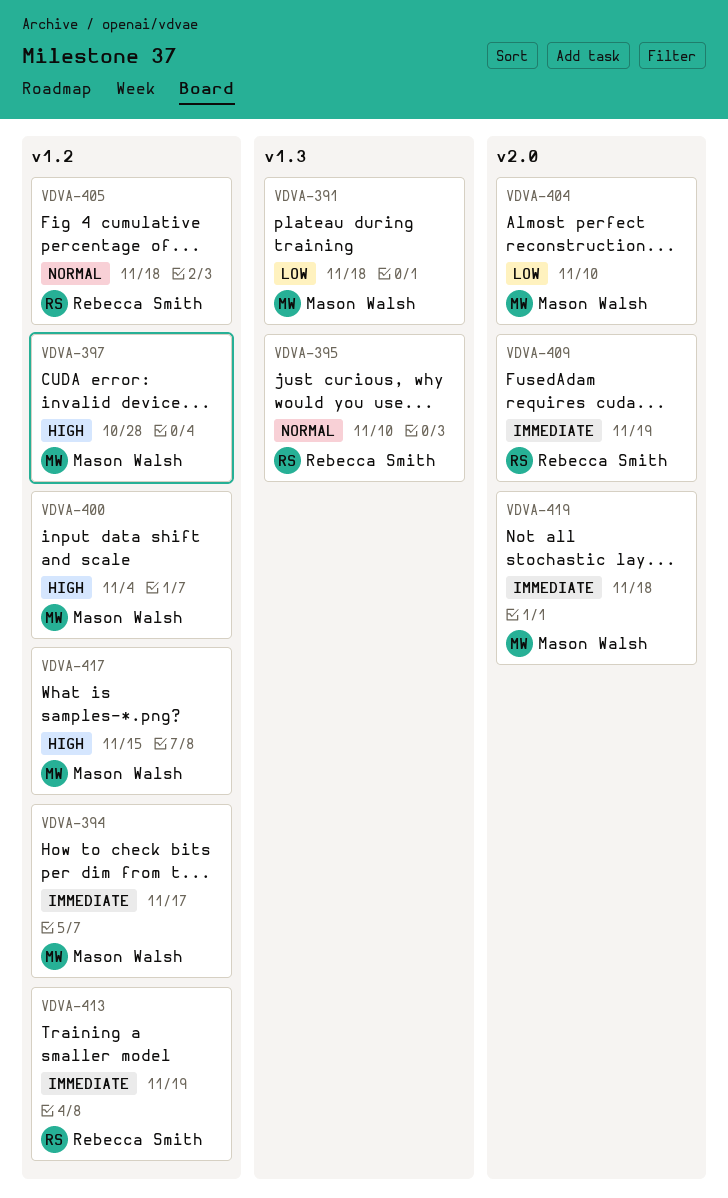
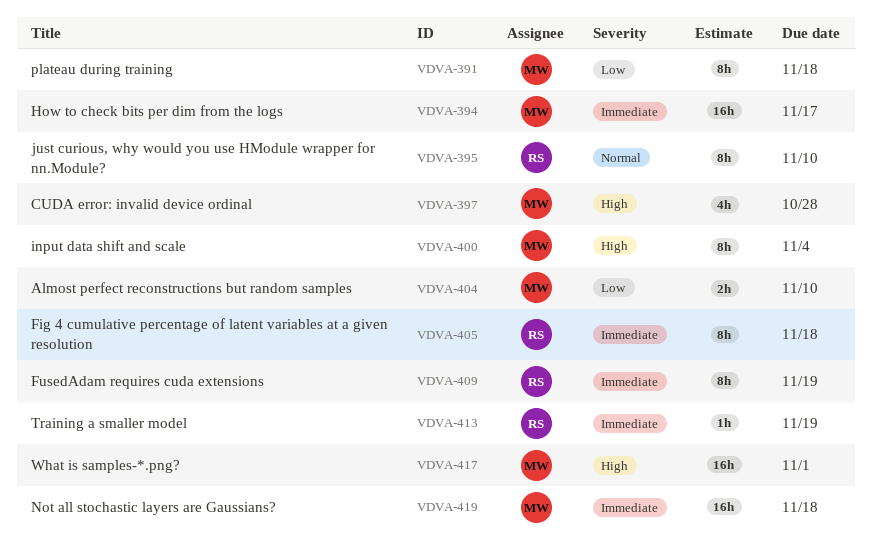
VDVA-405, priority: Normal -> Immediate
VDVA-417, due: Nov 15 -> Nov 1

